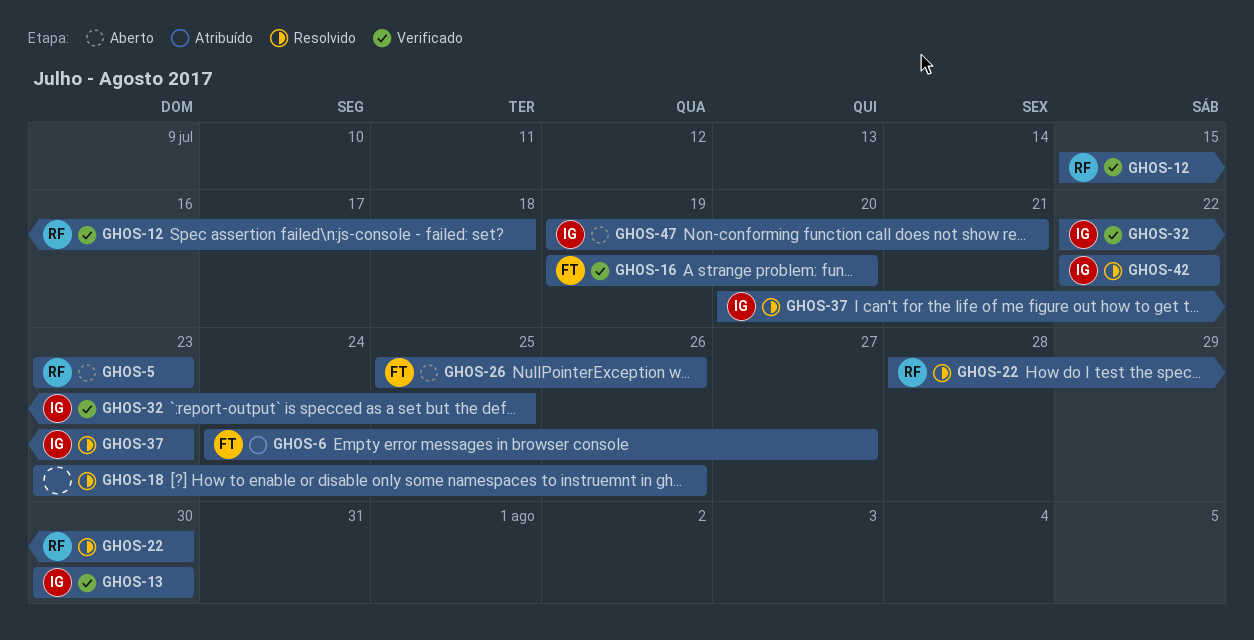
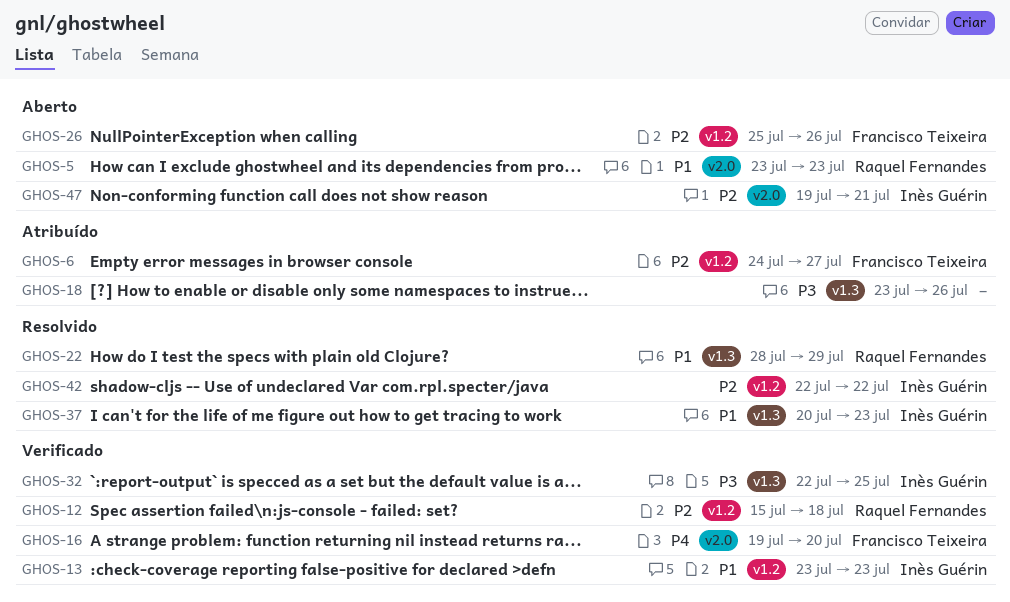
GHOS-13, start: Jul 30 -> Jul 23
GHOS-13, due: Jul 30 -> Jul 23
GHOS-18, status: Resolvido -> Atribuído
GHOS-22, due: Jul 30 -> Jul 29

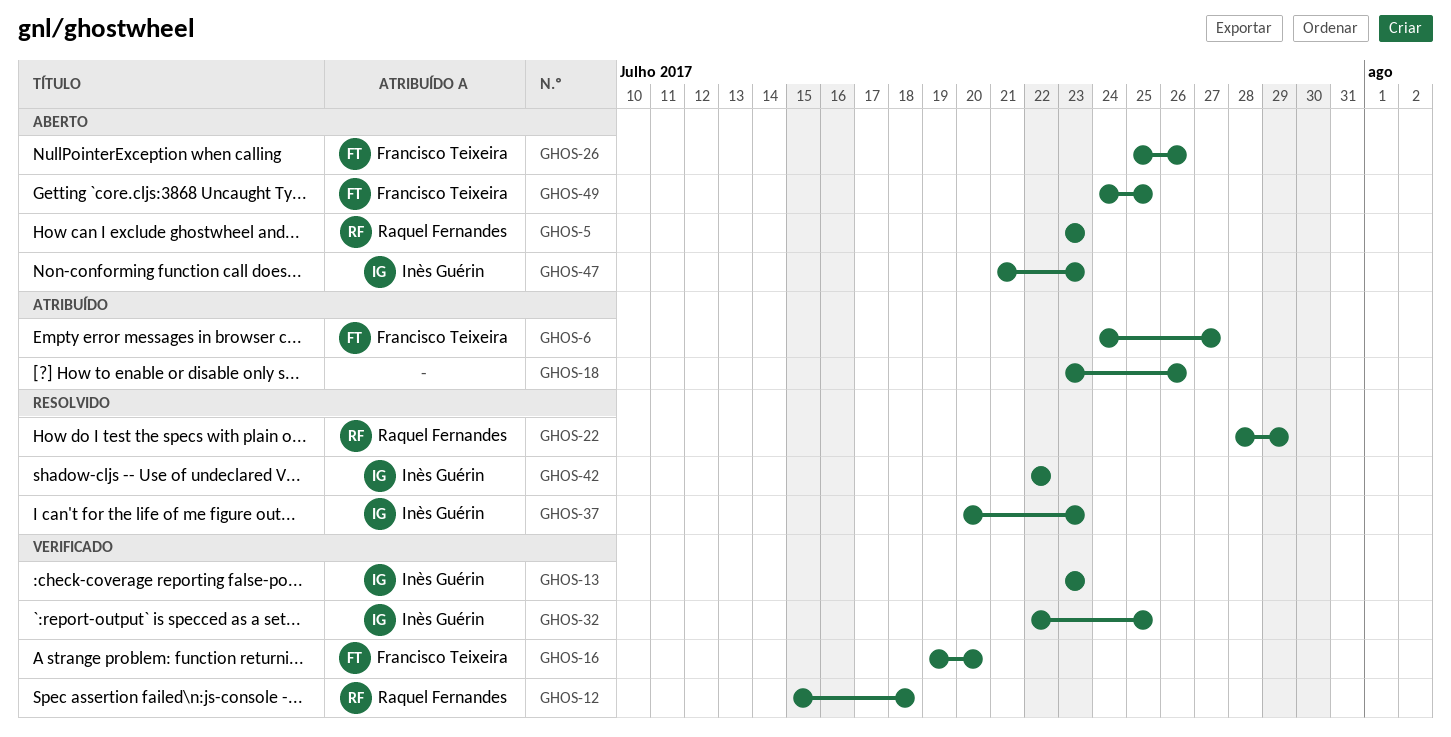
GHOS-47, start: Jul 19 -> Jul 21
GHOS-47, due: Jul 21 -> Jul 23
GHOS-49: none -> present

